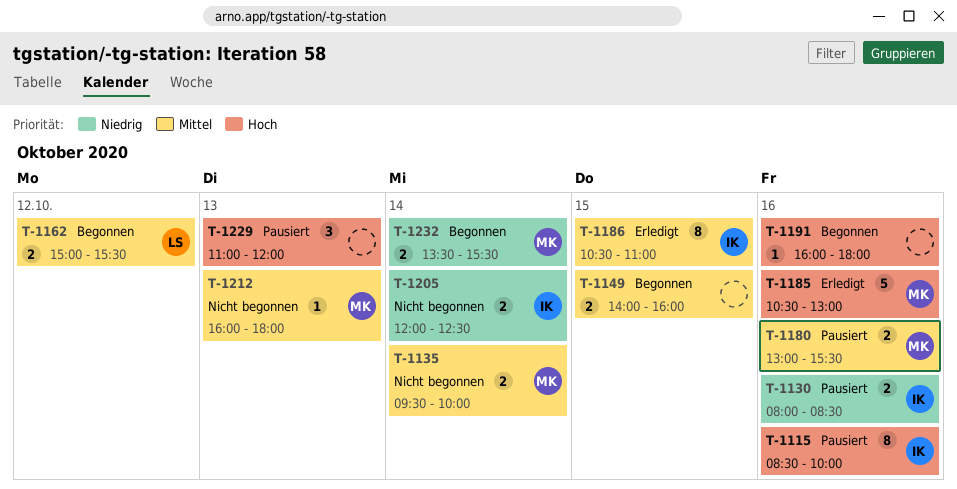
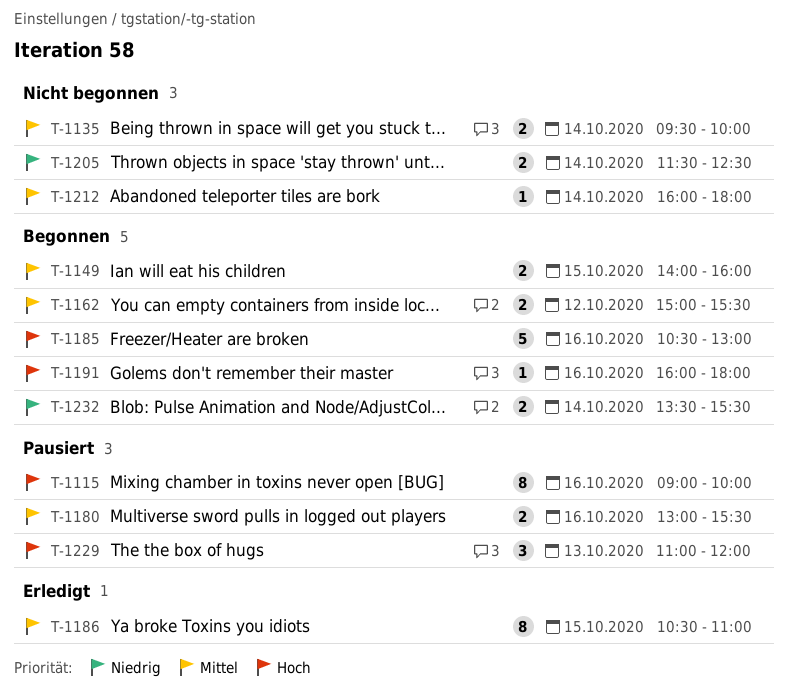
T-1115, begins: 08:30 -> 09:00
T-1130: present -> none
T-1185, status: Erledigt -> Begonnen
T-1205, begins: 12:00 -> 11:30
T-1212, day: Oct 13 -> Oct 14

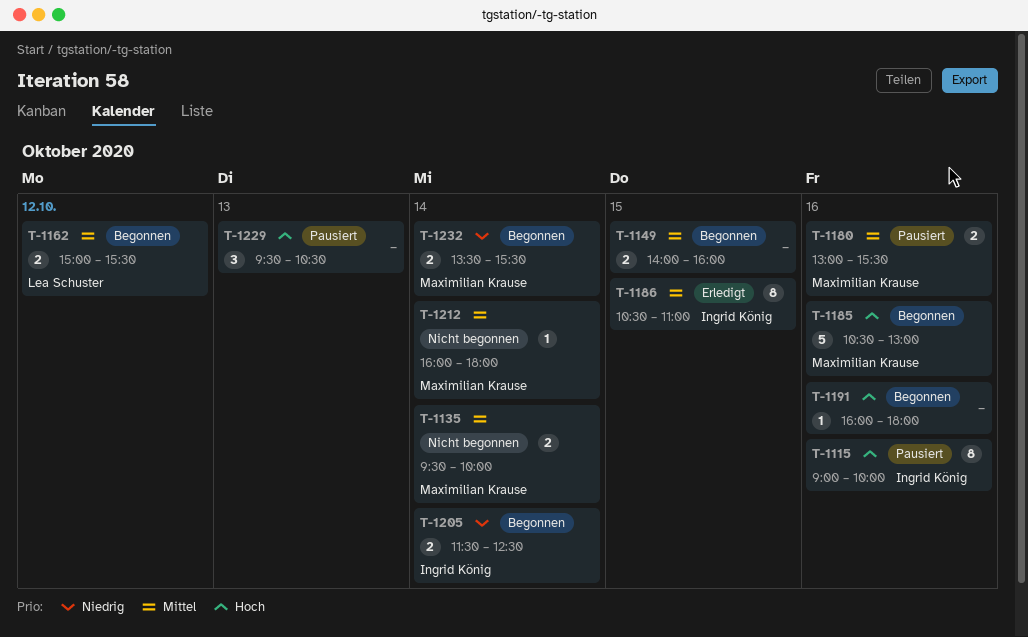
T-1205, status: Nicht begonnen -> Begonnen
T-1229, begins: 11:00 -> 09:30
T-1229, ends: 12:00 -> 10:30

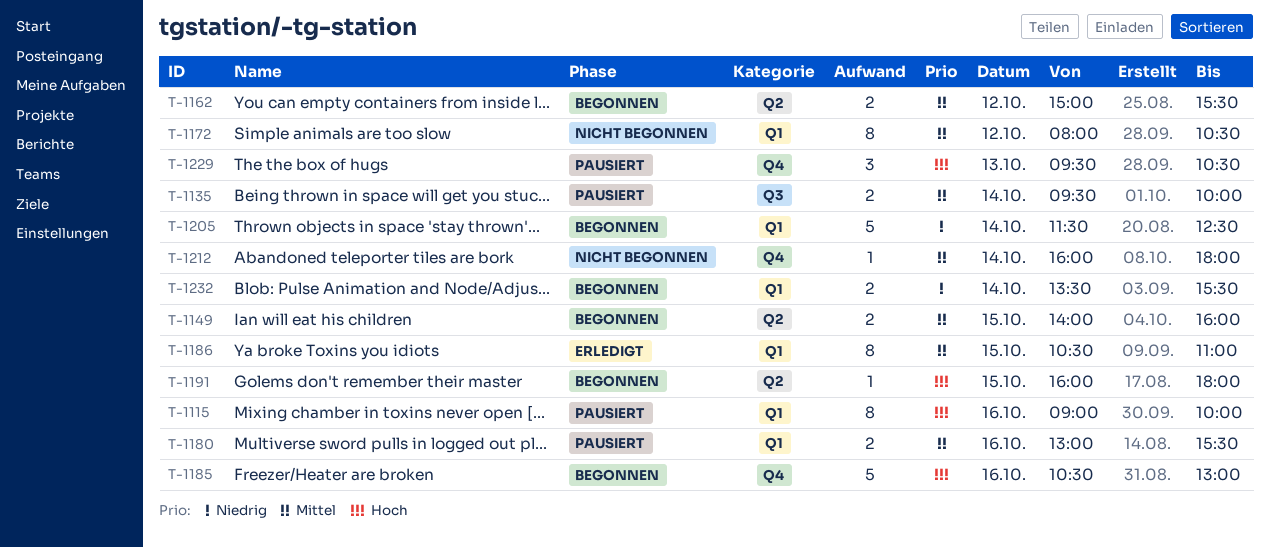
T-1135, status: Nicht begonnen -> Pausiert
T-1172: none -> present
T-1191, day: Oct 16 -> Oct 15
T-1205, estimate: 2 -> 5

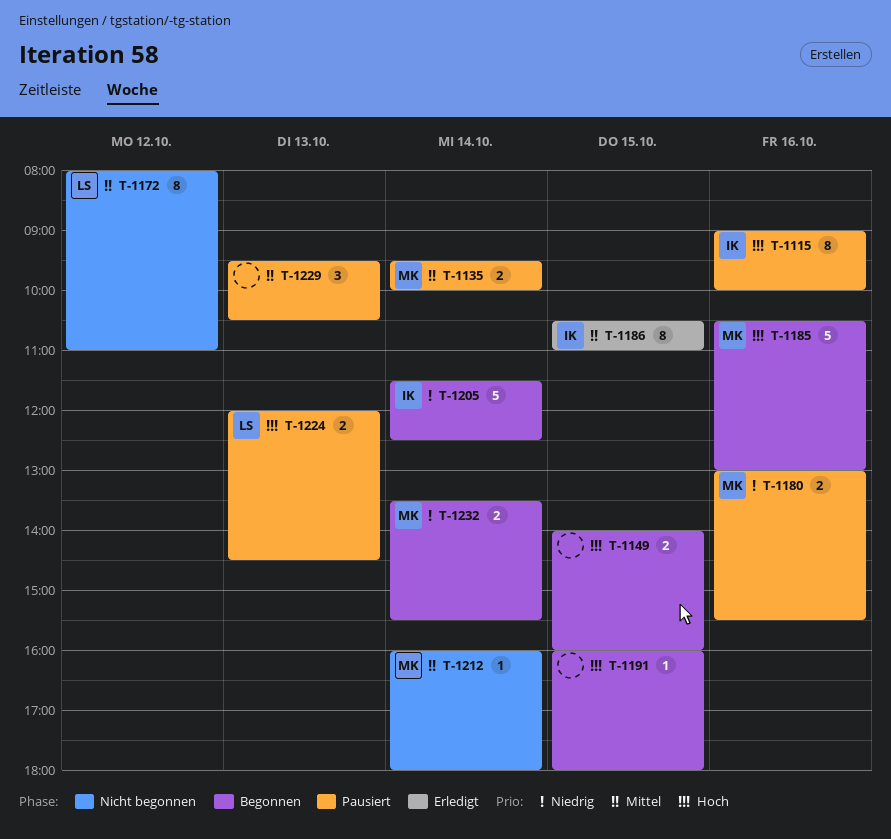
T-1149, priority: Mittel -> Hoch
T-1162: present -> none
T-1172, ends: 10:30 -> 11:00
T-1180, priority: Mittel -> Niedrig
T-1224: none -> present
T-1229, priority: Hoch -> Mittel

